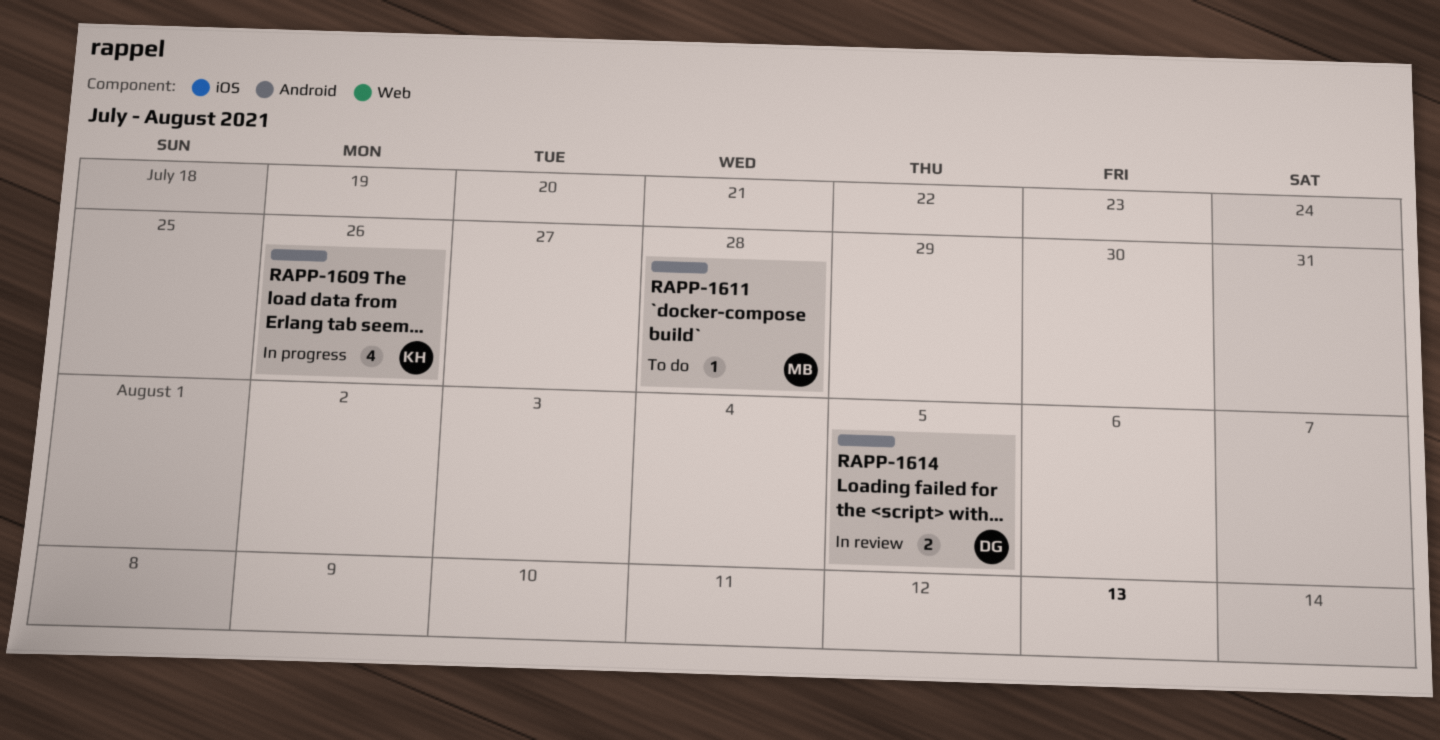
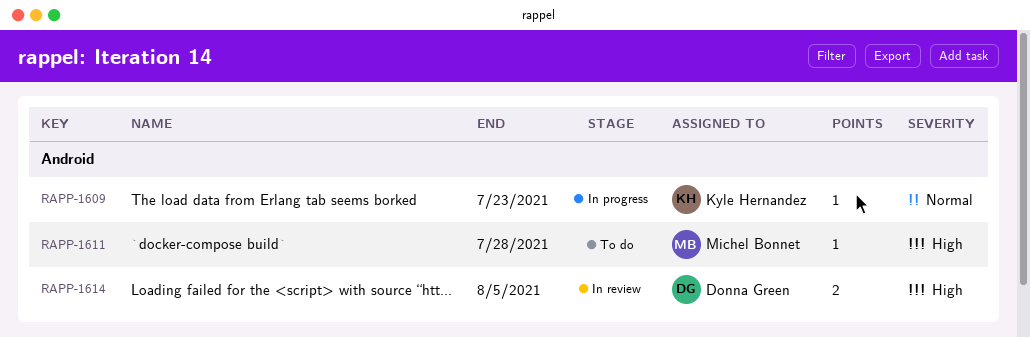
RAPP-1609, estimate: 4 -> 1
RAPP-1609, due: Jul 26 -> Jul 23

